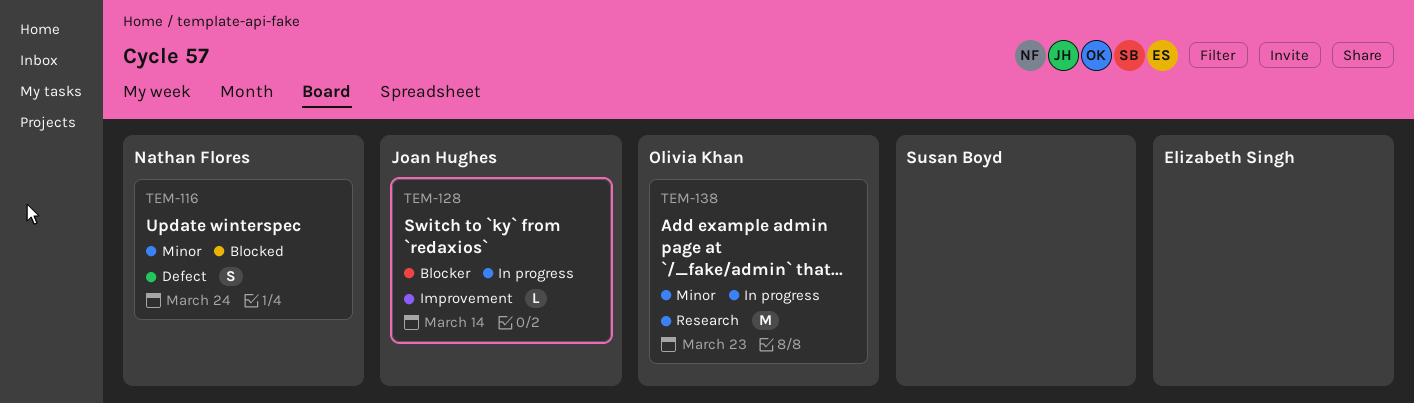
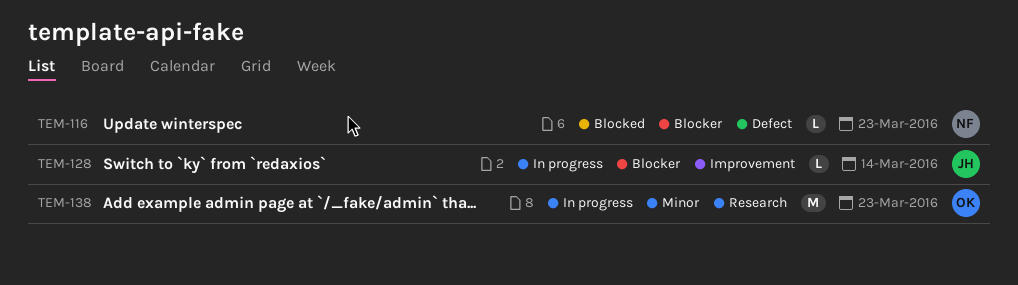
TEM-116, priority: Minor -> Blocker
TEM-116, estimate: S -> L
TEM-116, due: Mar 24 -> Mar 23

